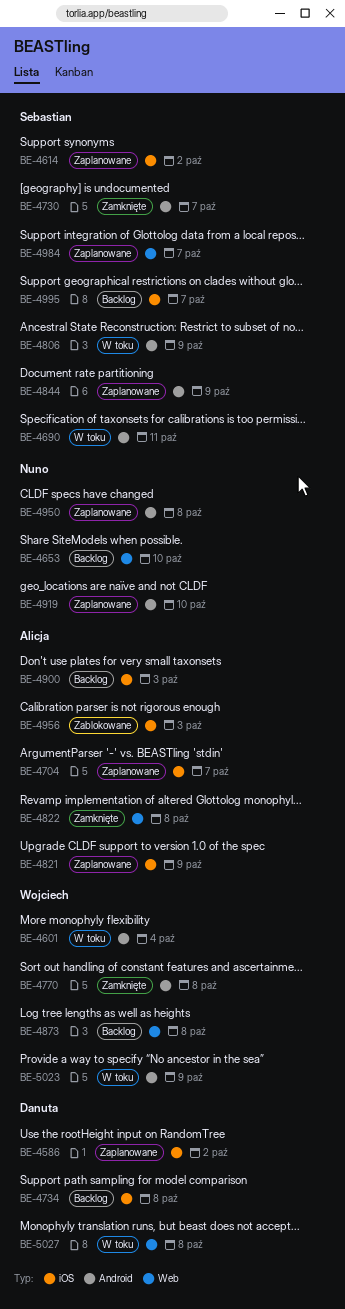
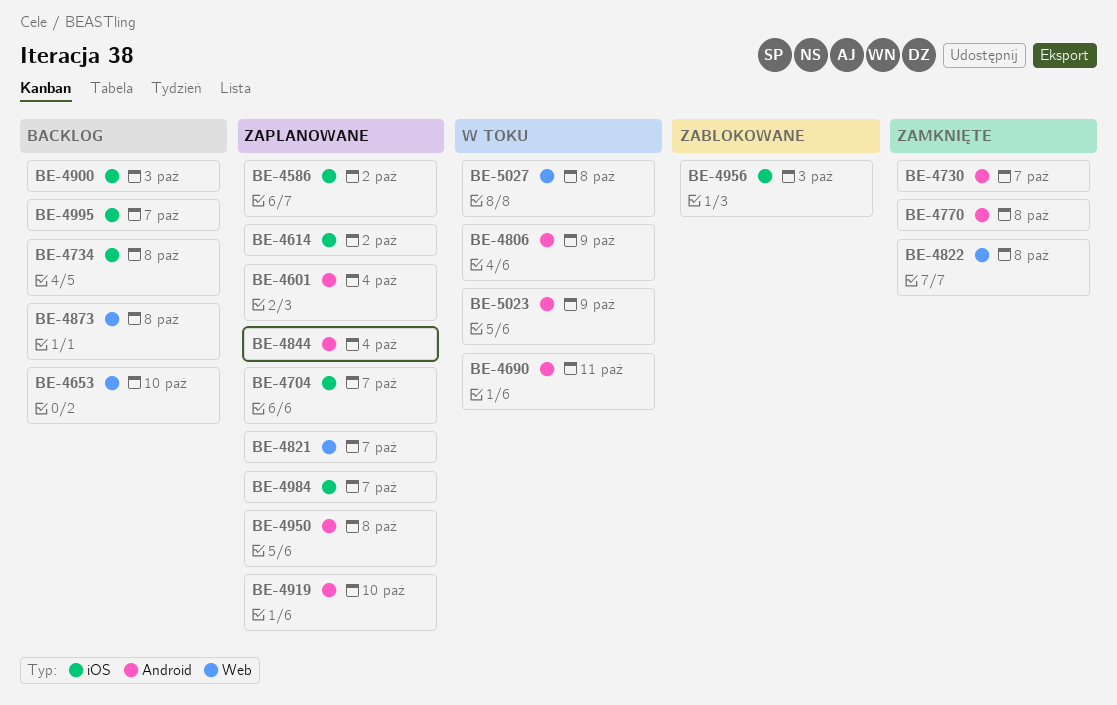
BE-4601, status: W toku -> Zaplanowane
BE-4821, label: iOS -> Web
BE-4821, due: Oct 9 -> Oct 7
BE-4844, due: Oct 9 -> Oct 4
BE-4984, label: Web -> iOS

